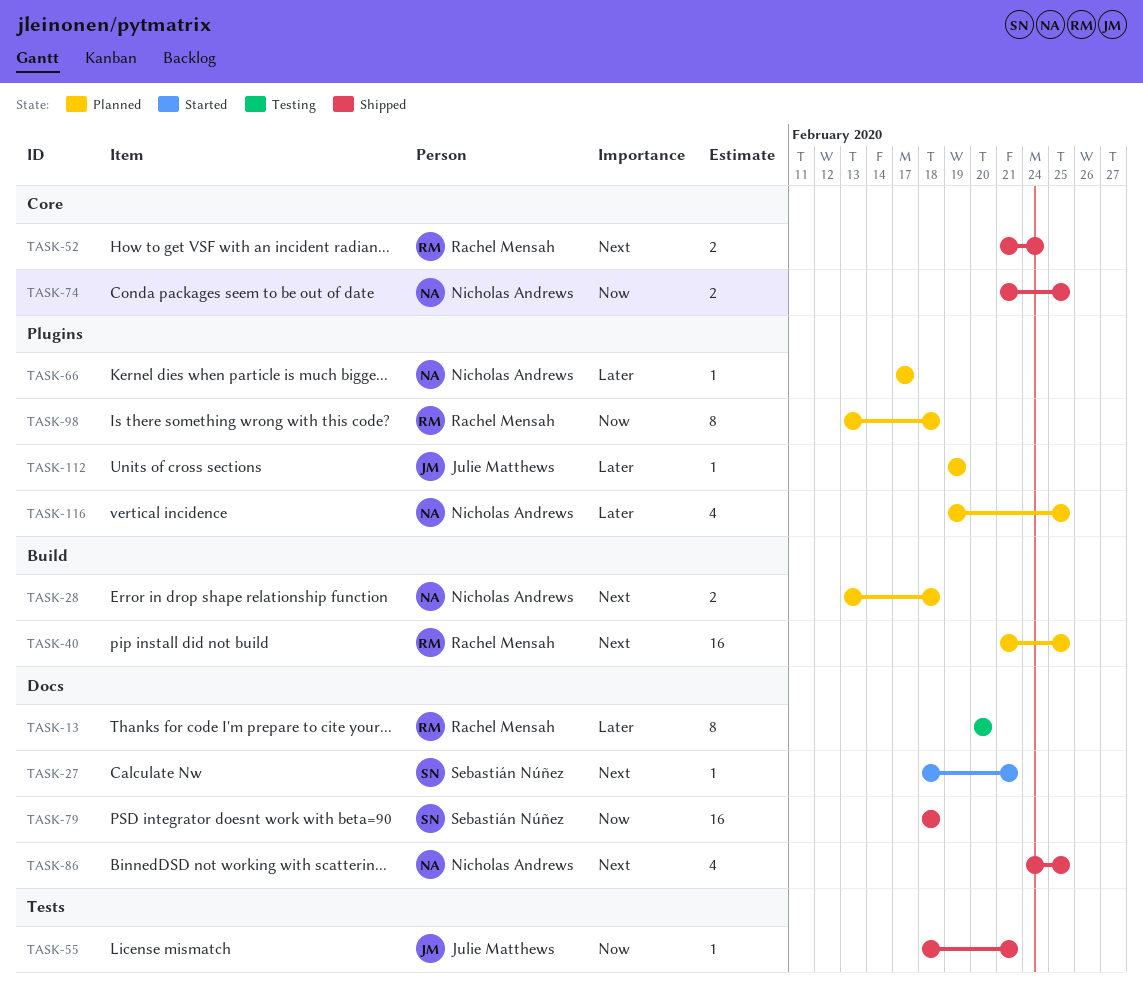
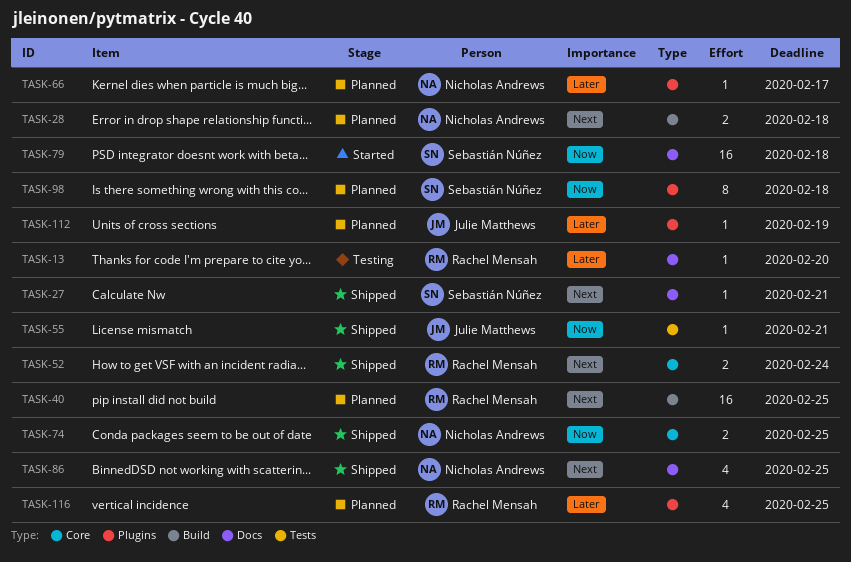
TASK-13, estimate: 8 -> 1
TASK-27, status: Started -> Shipped
TASK-79, status: Shipped -> Started
TASK-98, owner: Rachel Mensah -> Sebastián Núñez
TASK-116, owner: Nicholas Andrews -> Rachel Mensah

